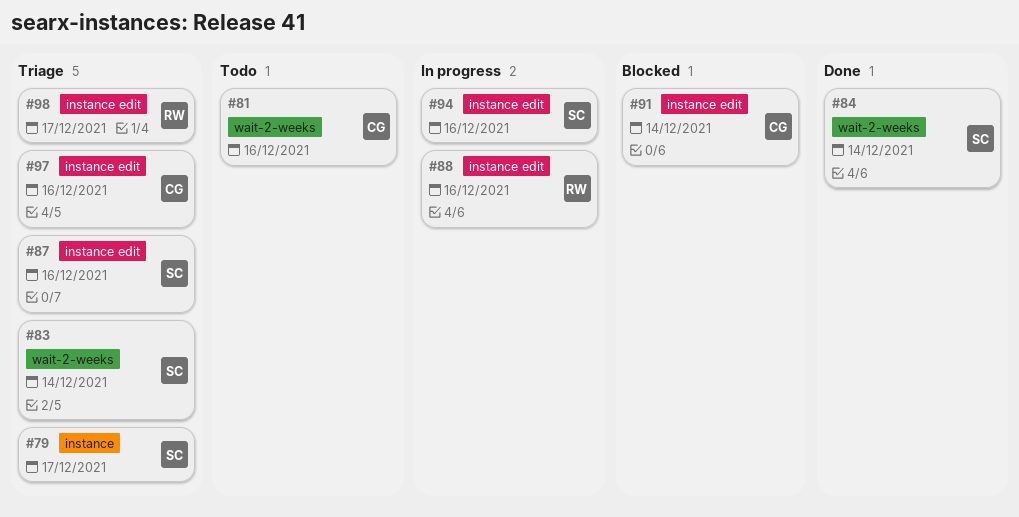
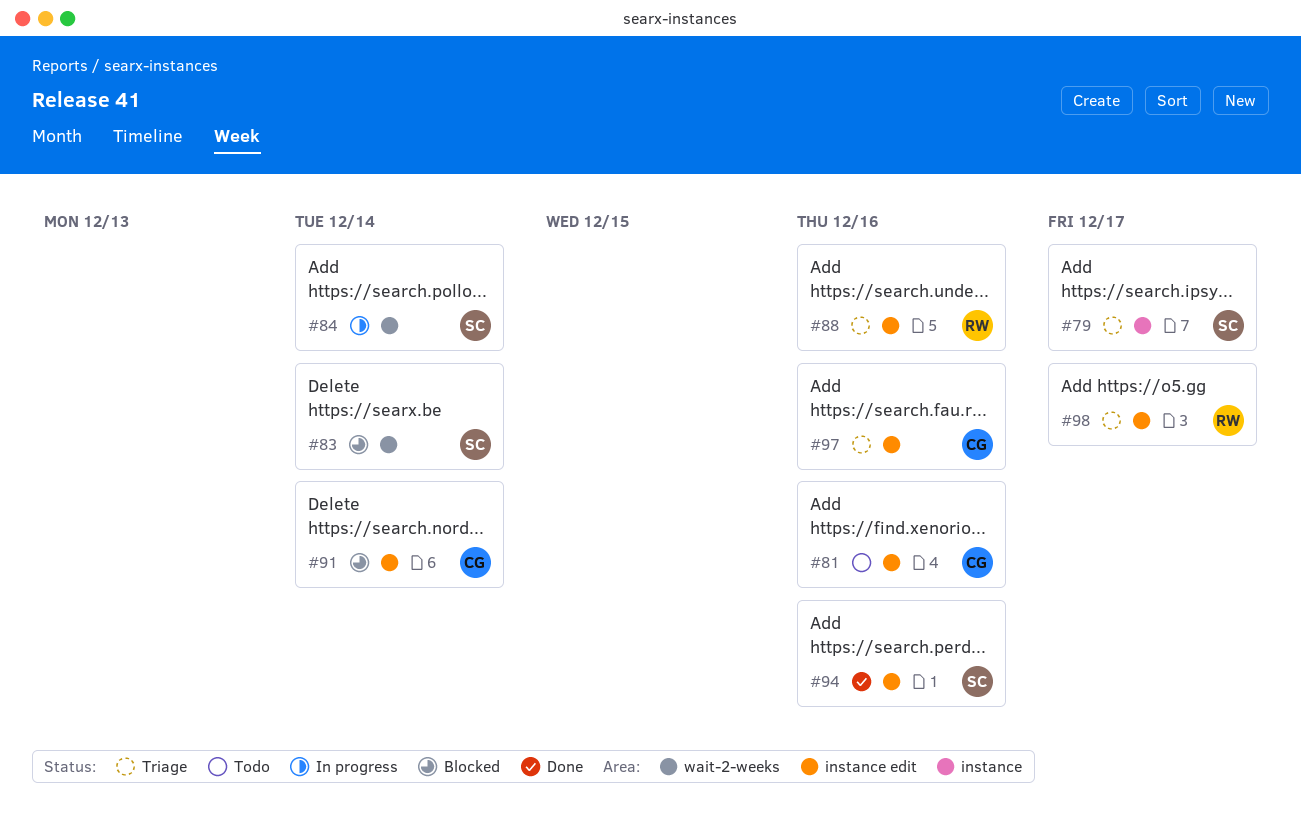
#81, label: wait-2-weeks -> instance edit
#83, status: Triage -> Blocked
#84, status: Done -> In progress
#87: present -> none
#88, status: In progress -> Triage
#94, status: In progress -> Done

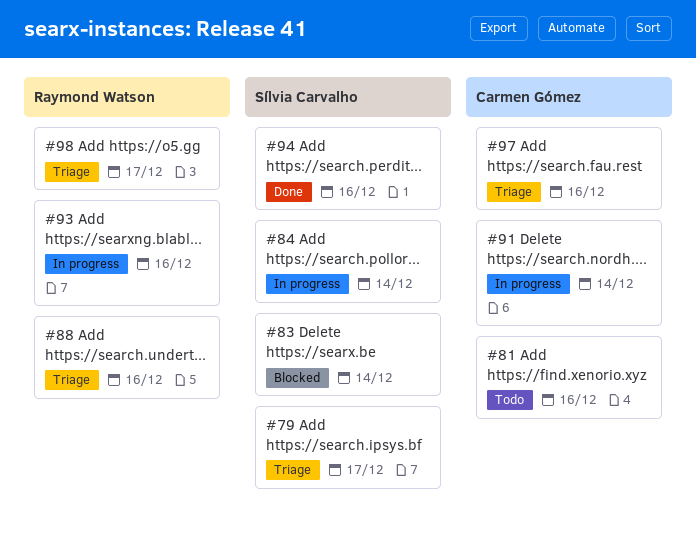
#91, status: Blocked -> In progress
#93: none -> present

